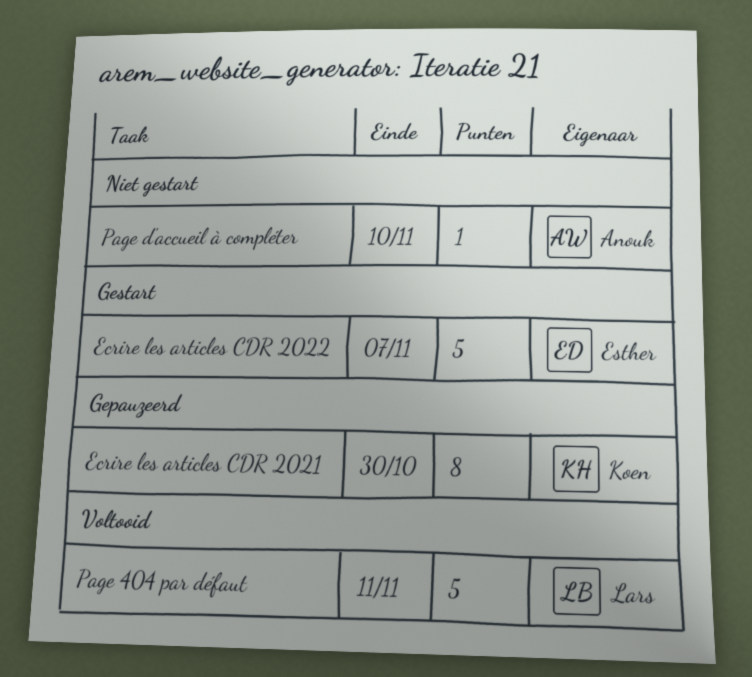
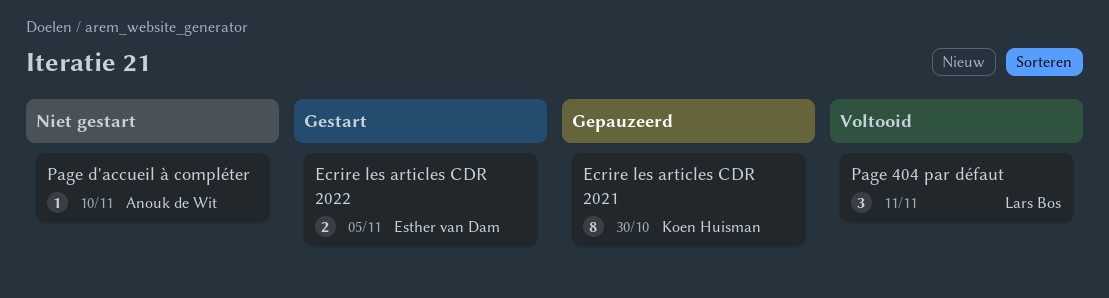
Ecrire les articles CDR 2022, estimate: 5 -> 2
Ecrire les articles CDR 2022, due: Nov 7 -> Nov 5
Page 404 par défaut, estimate: 5 -> 3

